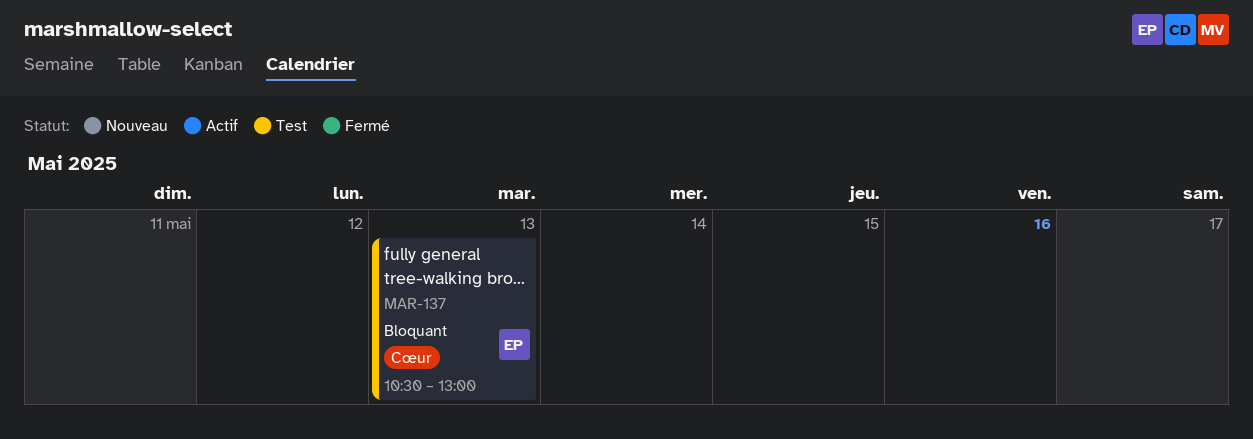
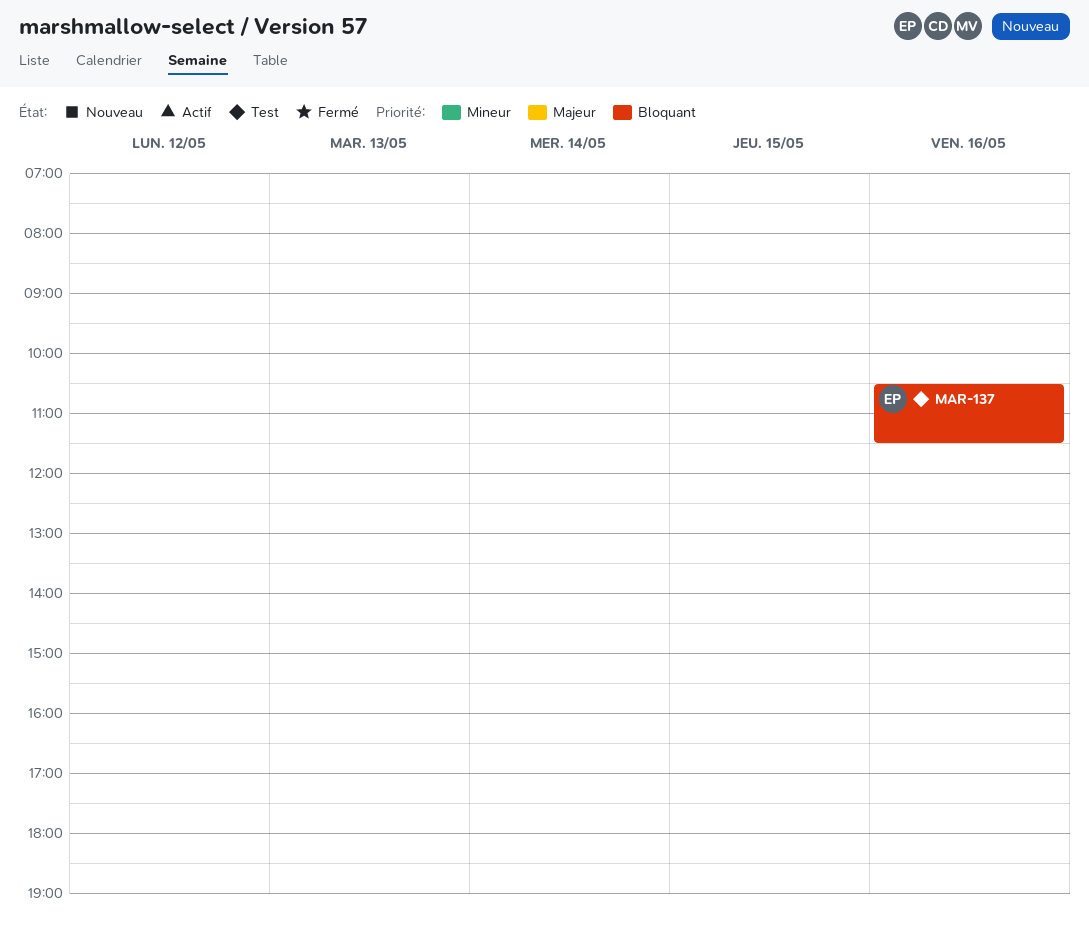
MAR-137, day: May 13 -> May 16
MAR-137, ends: 13:00 -> 11:30

